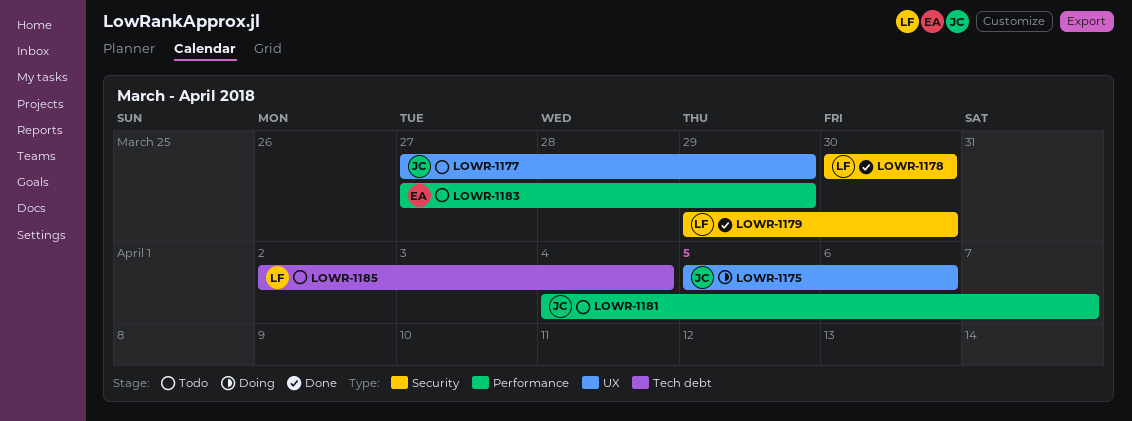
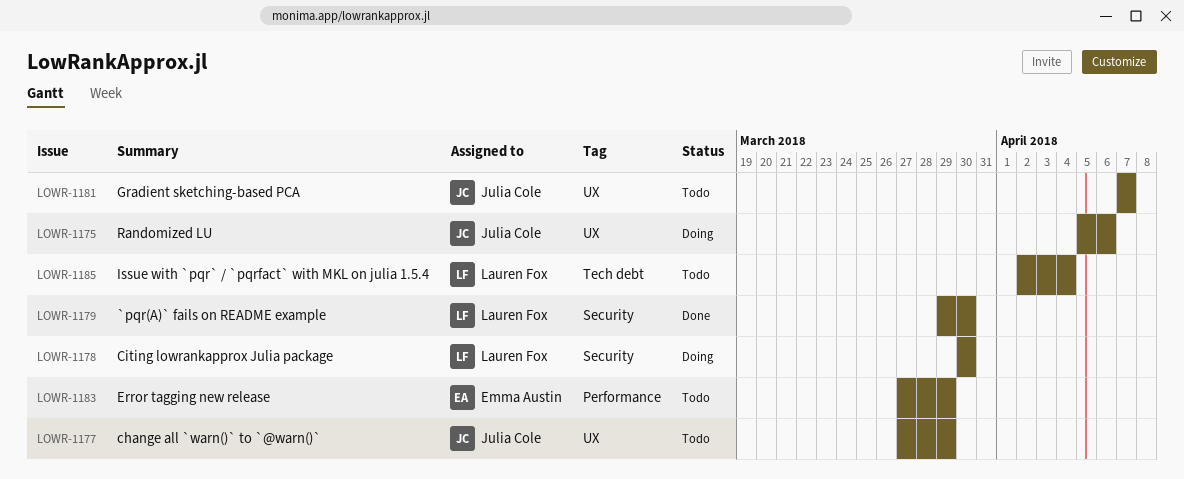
LOWR-1178, status: Done -> Doing
LOWR-1181, label: Performance -> UX
LOWR-1181, start: Apr 4 -> Apr 7

